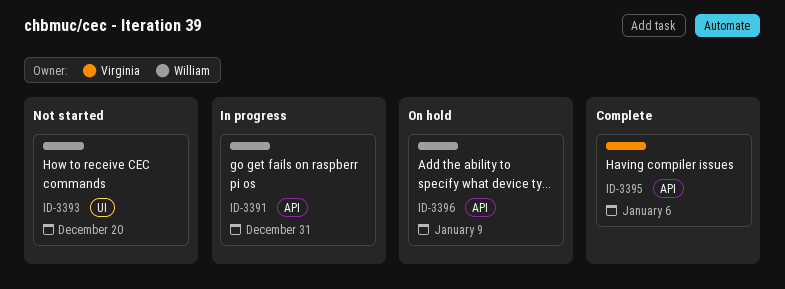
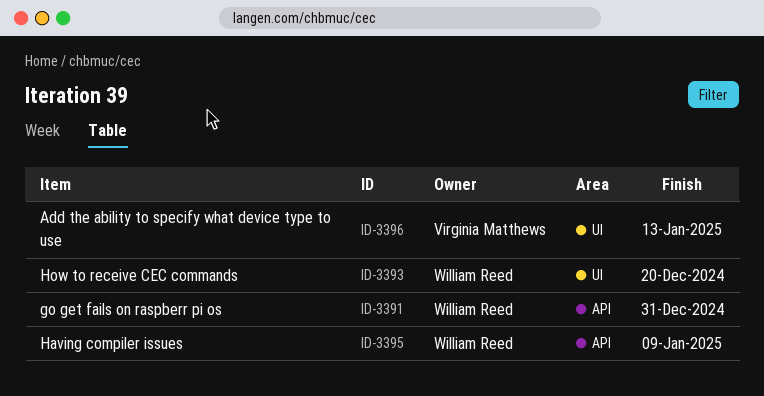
ID-3395, owner: Virginia Matthews -> William Reed
ID-3395, due: Jan 6 -> Jan 9
ID-3396, owner: William Reed -> Virginia Matthews
ID-3396, label: API -> UI
ID-3396, due: Jan 9 -> Jan 13

